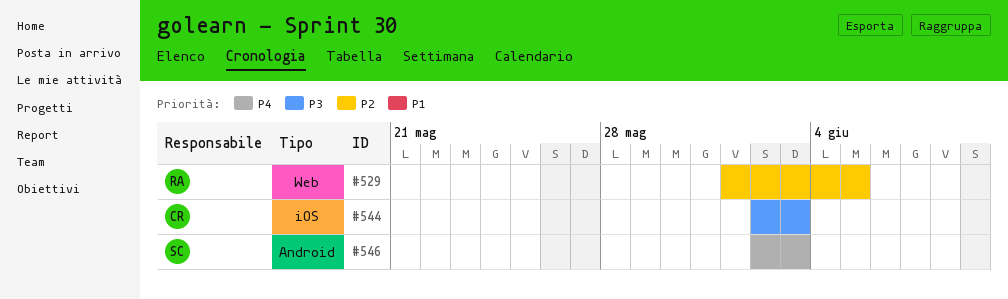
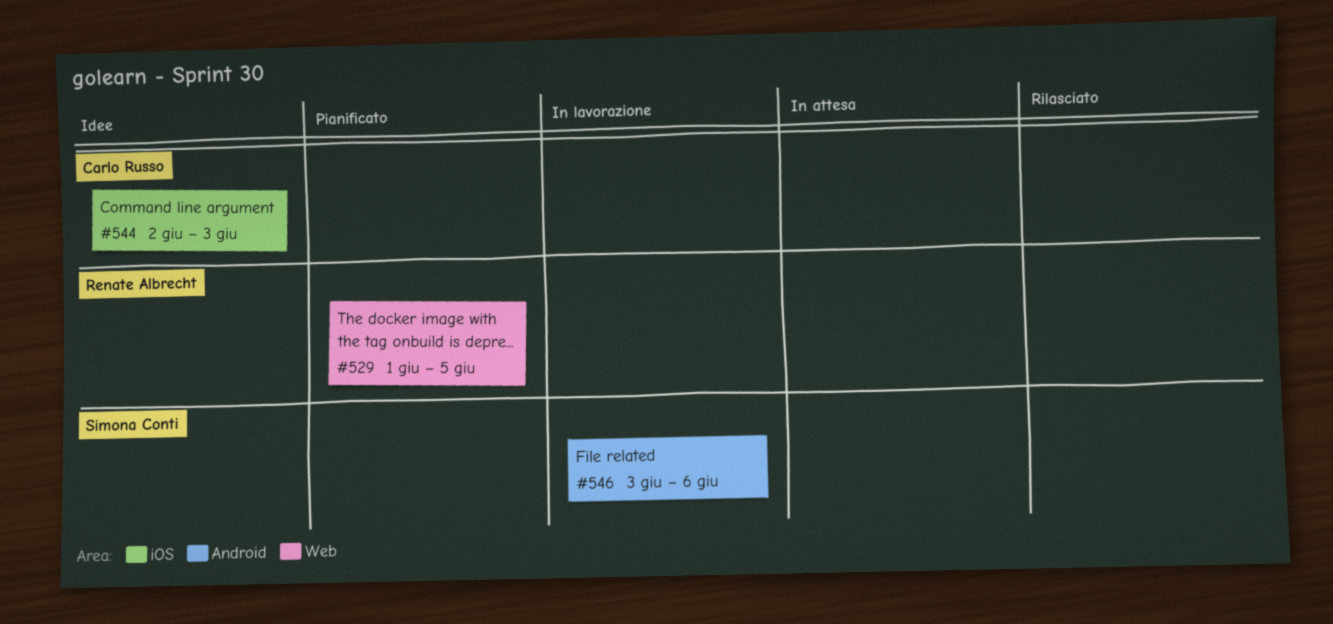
#546, start: Jun 2 -> Jun 3
#546, due: Jun 3 -> Jun 6

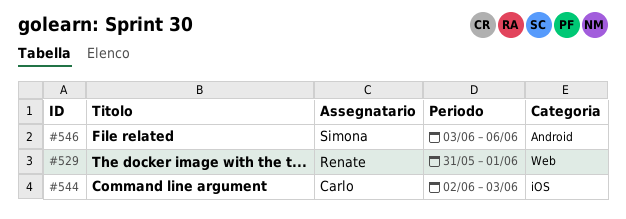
#529, start: Jun 1 -> May 31
#529, due: Jun 5 -> Jun 1

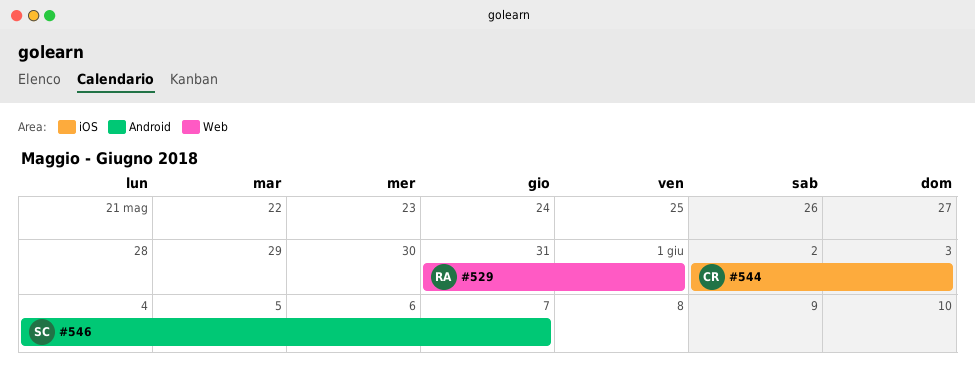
#546, start: Jun 3 -> Jun 4
#546, due: Jun 6 -> Jun 7

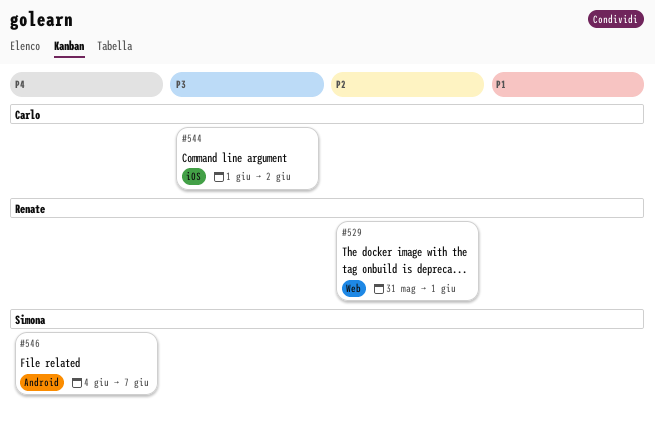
#544, start: Jun 2 -> Jun 1
#544, due: Jun 3 -> Jun 2

